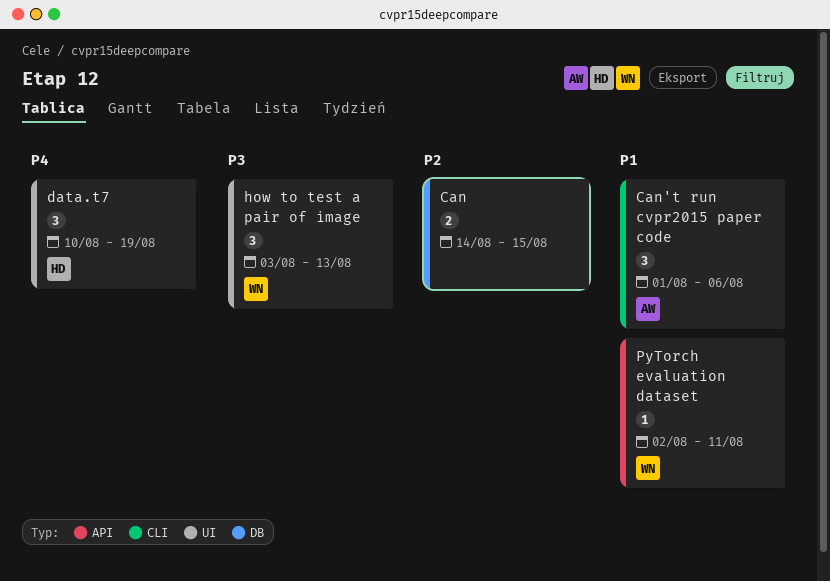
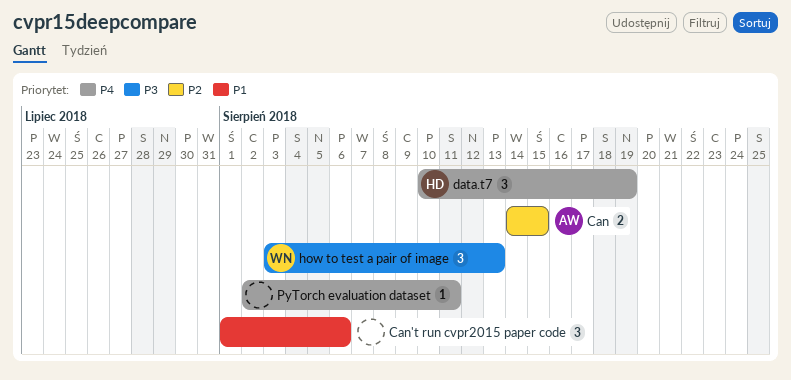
Can, owner: none -> AW
Can't run cvpr2015 paper code, owner: AW -> none
PyTorch evaluation dataset, owner: WN -> none
PyTorch evaluation dataset, priority: P1 -> P4

